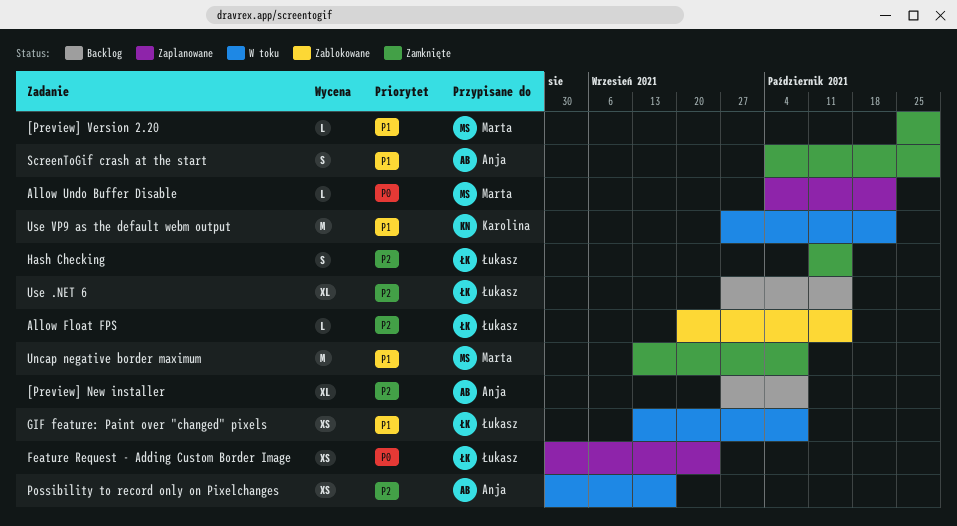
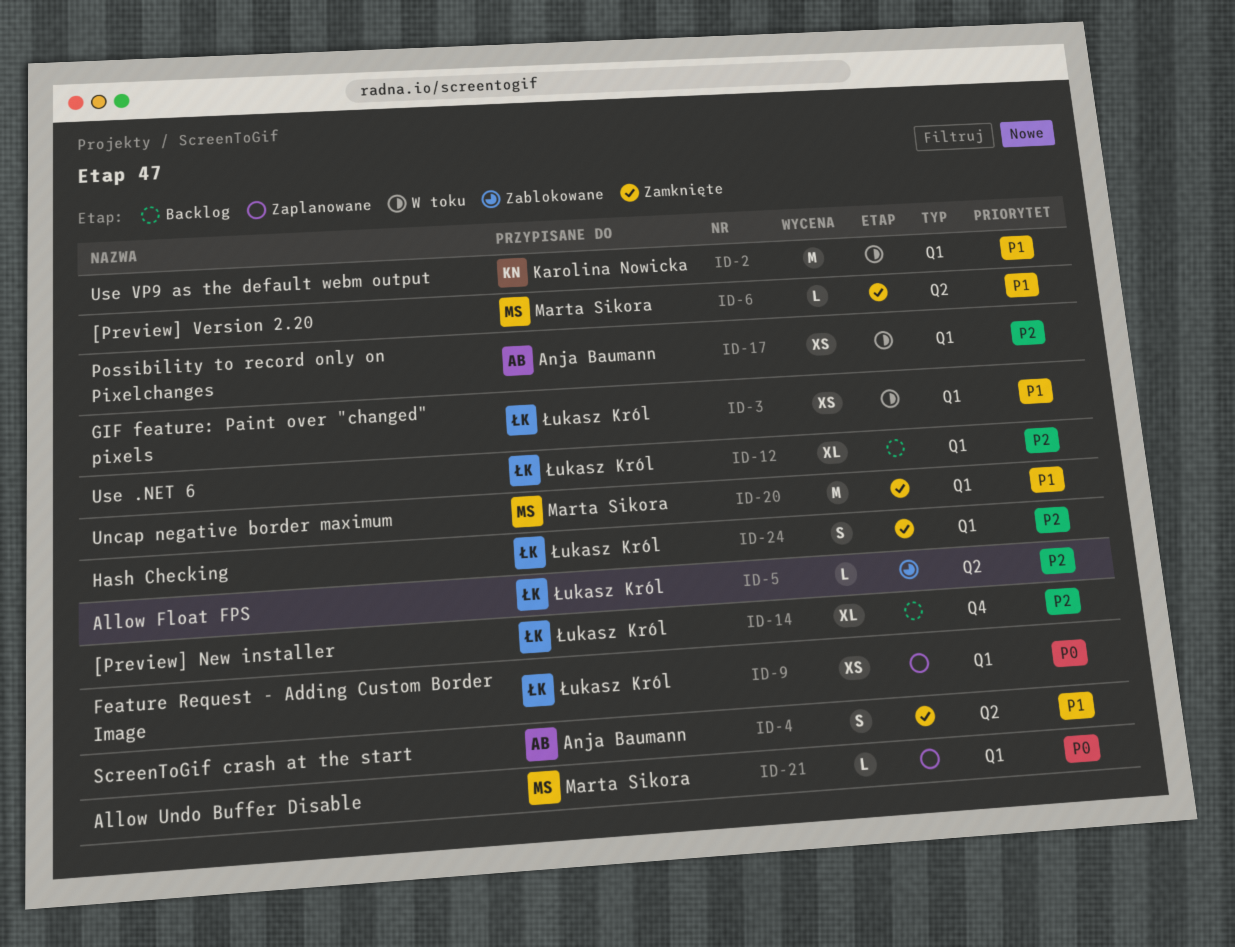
[Preview] New installer, owner: Anja Baumann -> Łukasz Król

